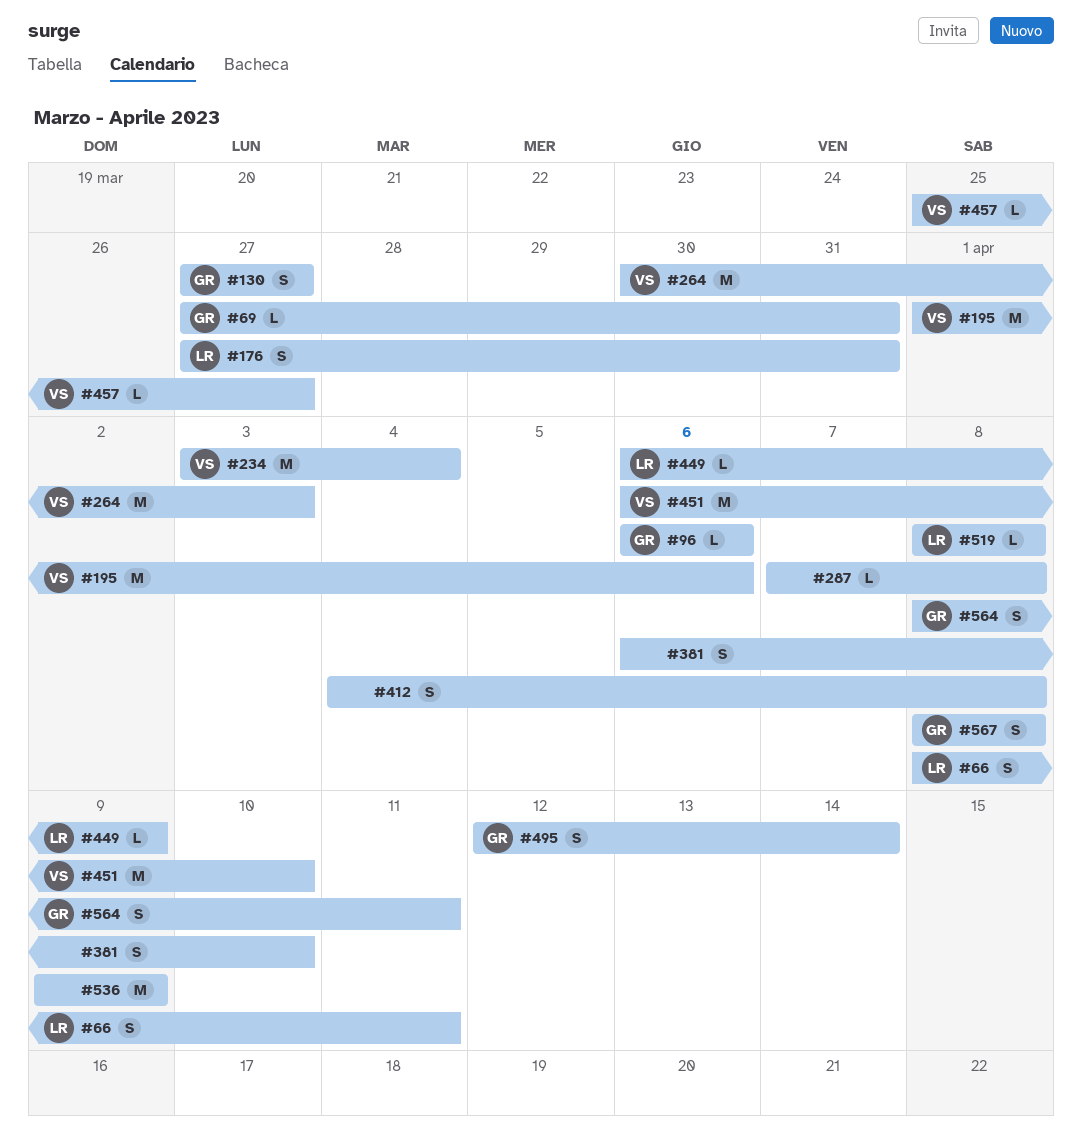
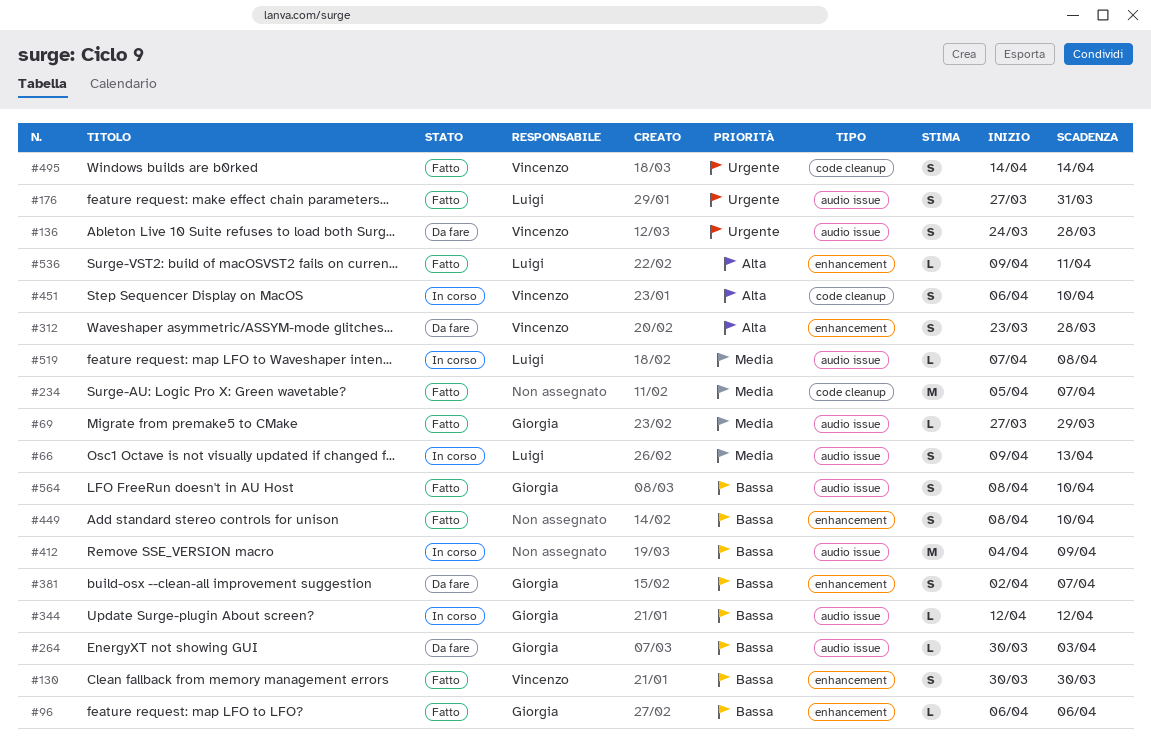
#66, start: Apr 8 -> Apr 9
#66, due: Apr 11 -> Apr 13
#69, due: Mar 31 -> Mar 29
#130, owner: Giorgia -> Vincenzo
#130, start: Mar 27 -> Mar 30
#130, due: Mar 27 -> Mar 30
#136: none -> present
#195: present -> none
#234, owner: Vincenzo -> none
#234, start: Apr 3 -> Apr 5
#234, due: Apr 4 -> Apr 7
#264, owner: Vincenzo -> Giorgia
#264, estimate: M -> L
#287: present -> none
#312: none -> present
#344: none -> present
#381, owner: none -> Giorgia
#381, start: Apr 6 -> Apr 2
#381, due: Apr 10 -> Apr 7
#412, estimate: S -> M
#412, due: Apr 8 -> Apr 9
#449, owner: Luigi -> none
#449, estimate: L -> S
#449, start: Apr 6 -> Apr 8
#449, due: Apr 9 -> Apr 10
#451, estimate: M -> S
#457: present -> none
#495, owner: Giorgia -> Vincenzo
#495, start: Apr 12 -> Apr 14
#519, start: Apr 8 -> Apr 7
#536, owner: none -> Luigi
#536, estimate: M -> L
#536, due: Apr 9 -> Apr 11
#564, due: Apr 11 -> Apr 10
#567: present -> none

